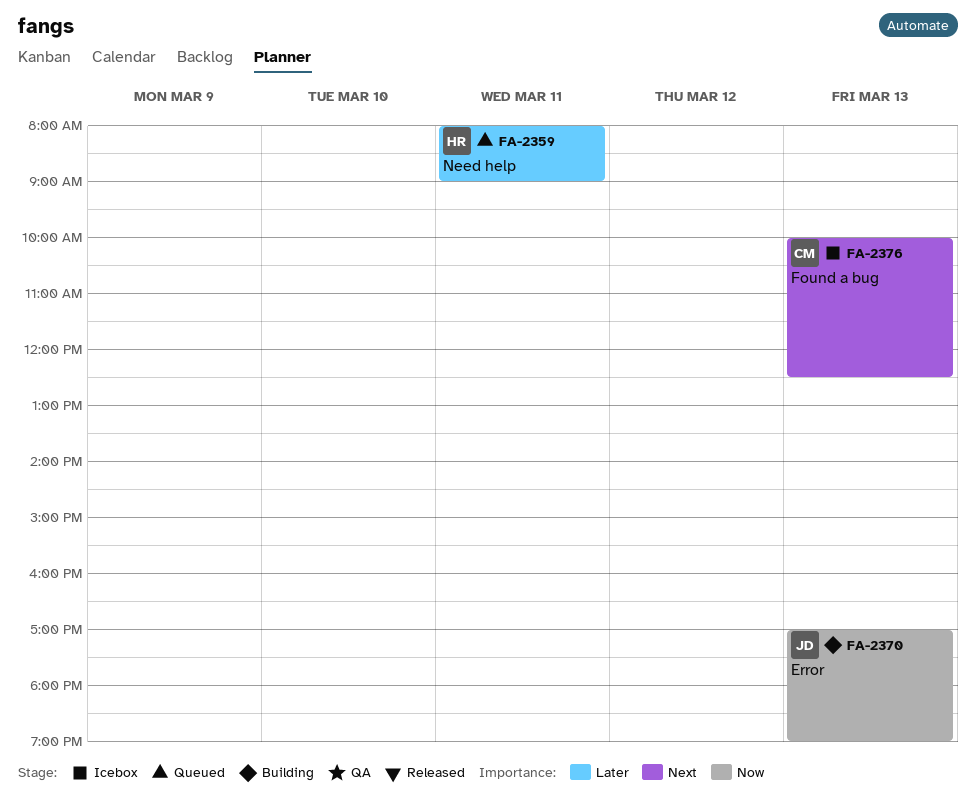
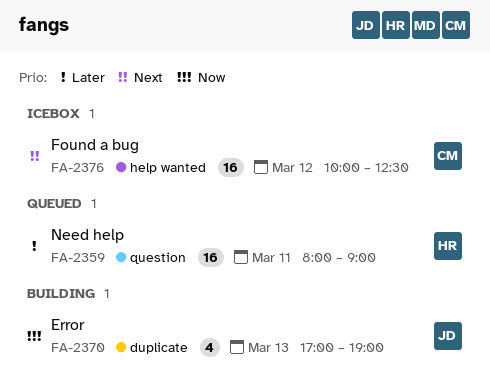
FA-2376, day: Mar 13 -> Mar 12

